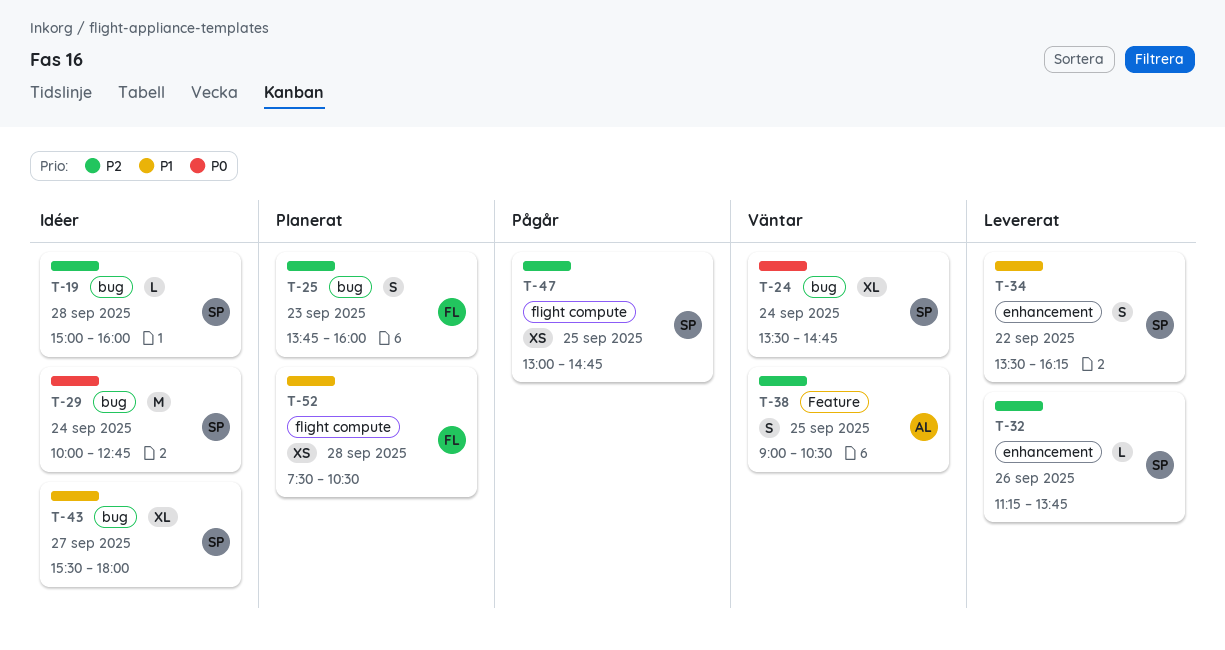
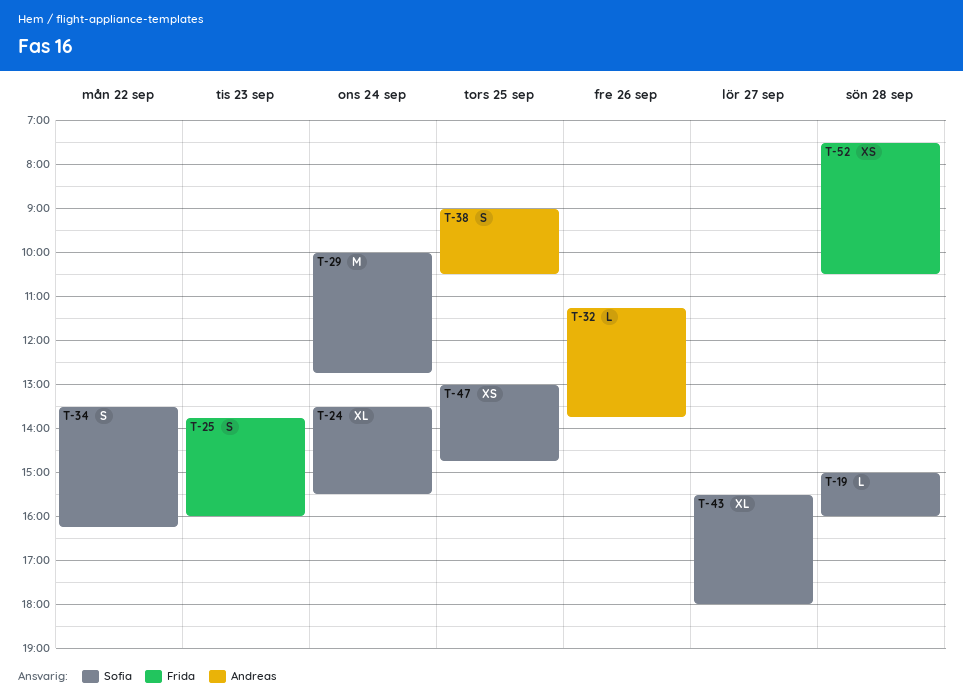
T-24, ends: 14:45 -> 15:30
T-32, owner: Sofia -> Andreas

